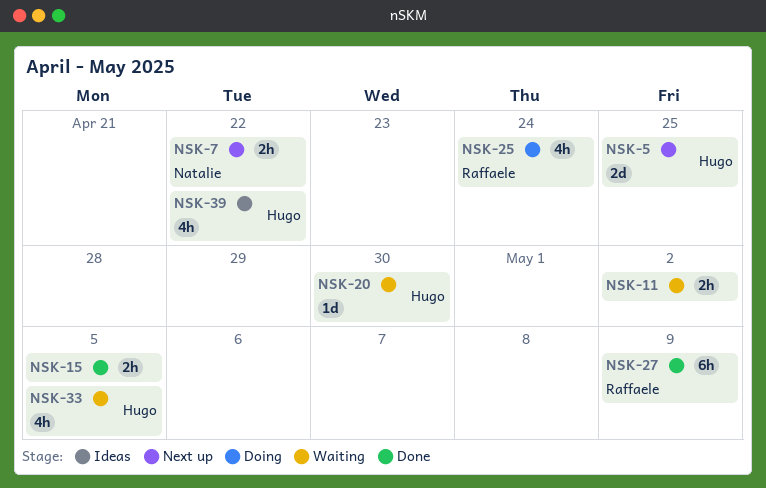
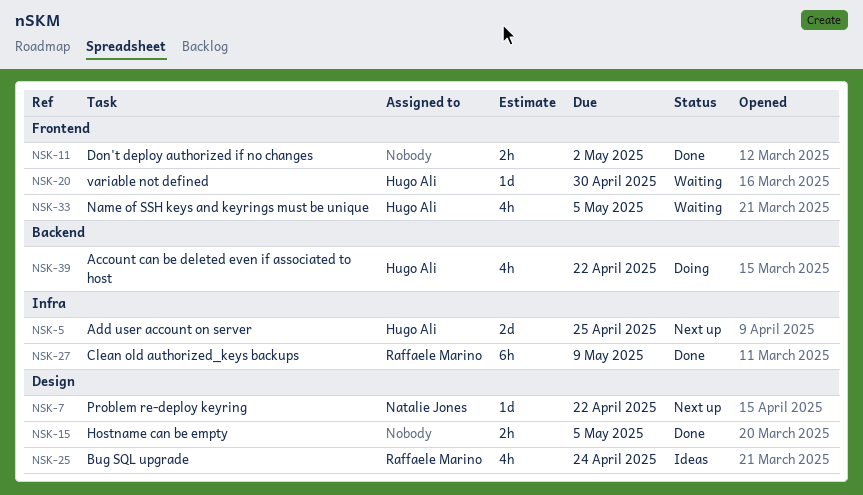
NSK-7, estimate: 2h -> 1d
NSK-11, status: Waiting -> Done
NSK-25, status: Doing -> Ideas
NSK-39, status: Ideas -> Doing

